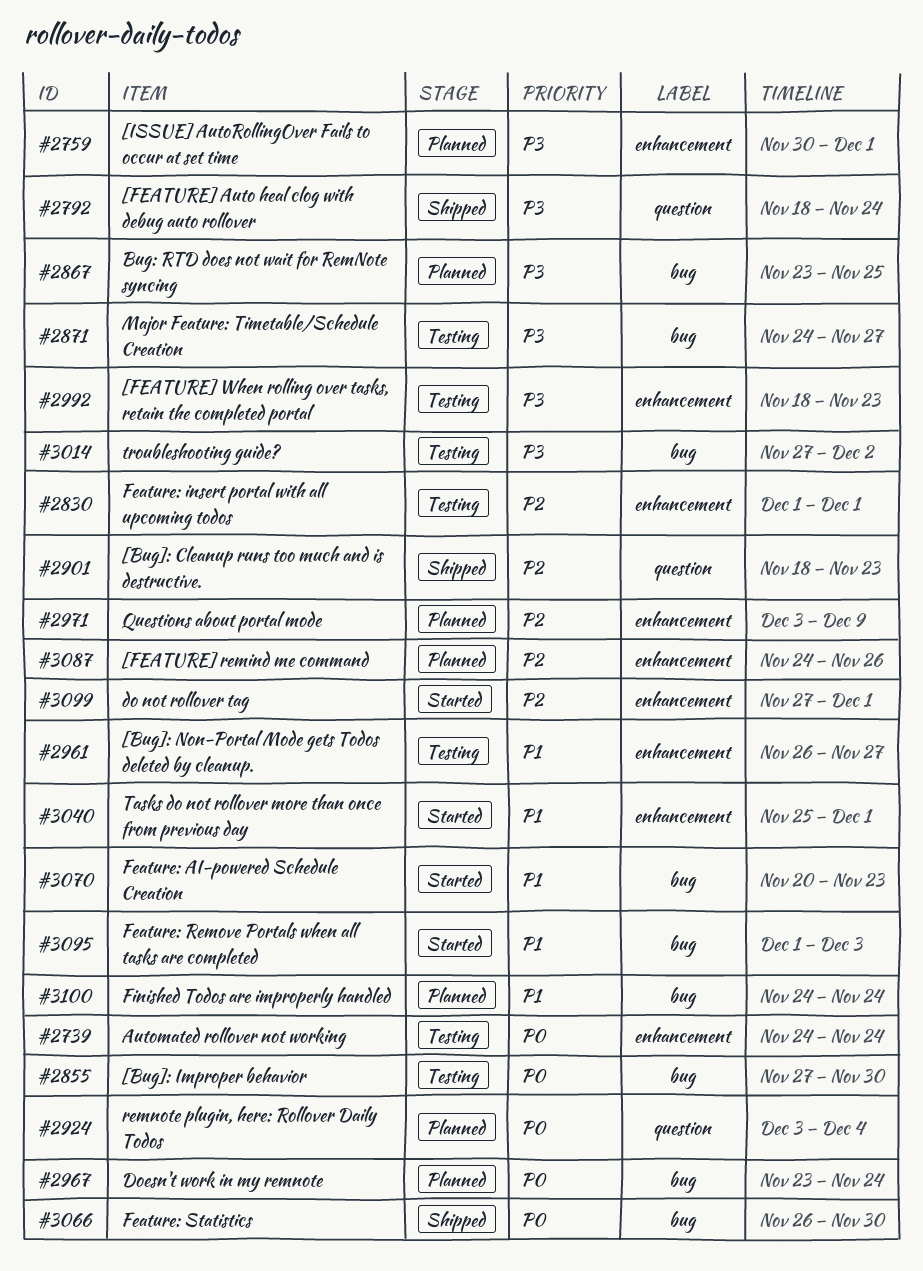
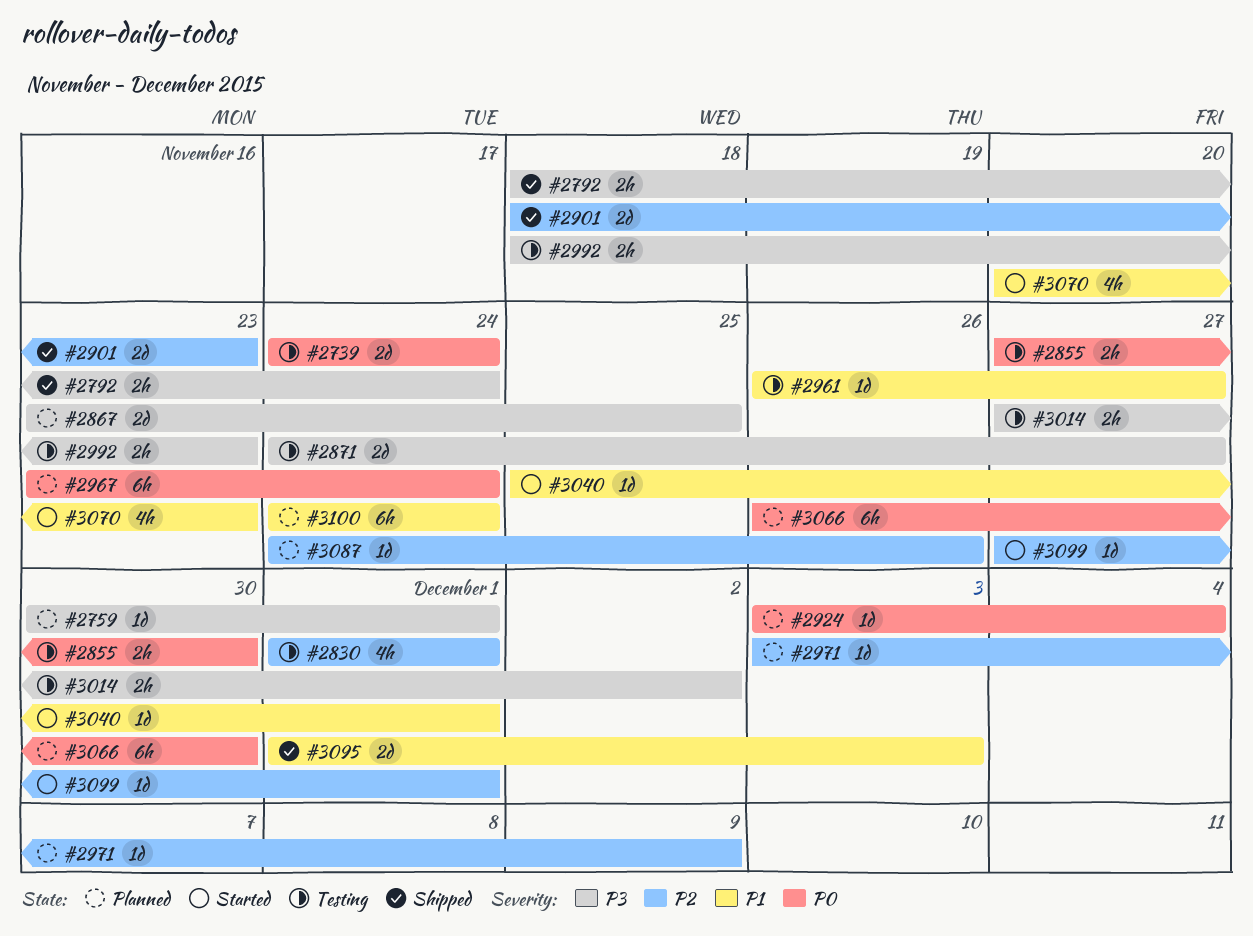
#3066, status: Shipped -> Planned
#3095, status: Started -> Shipped

